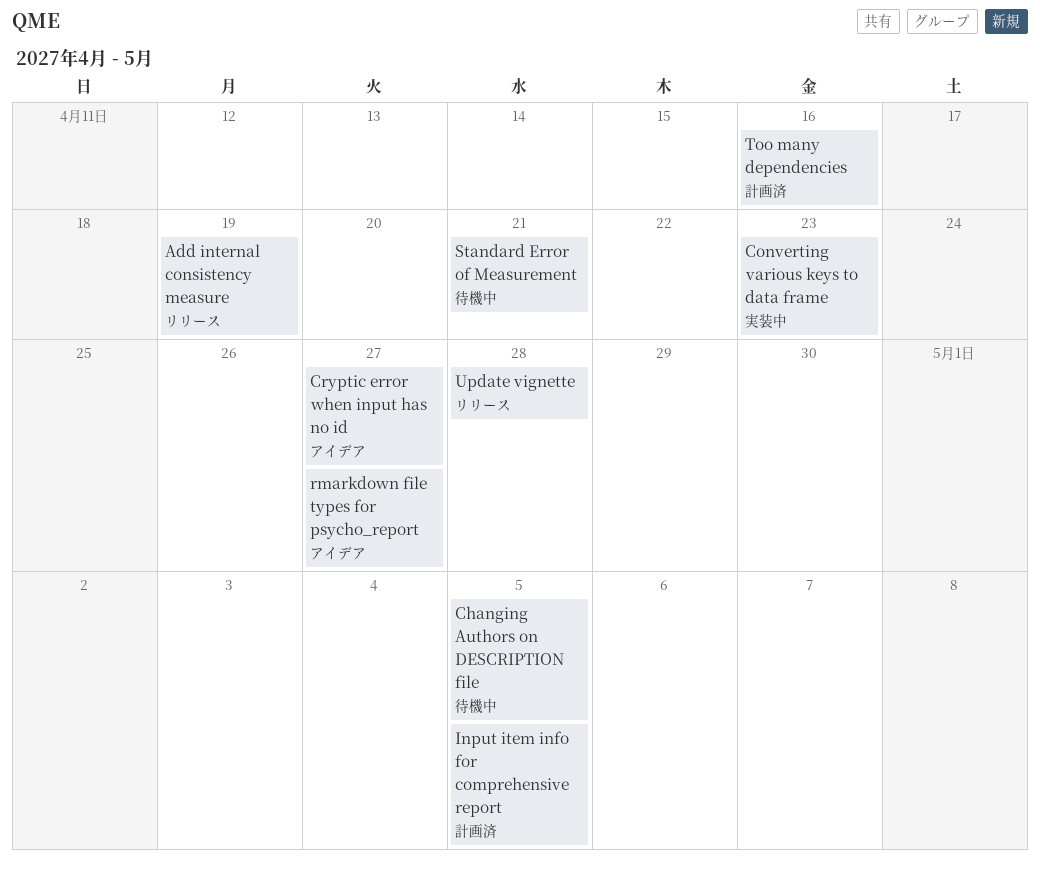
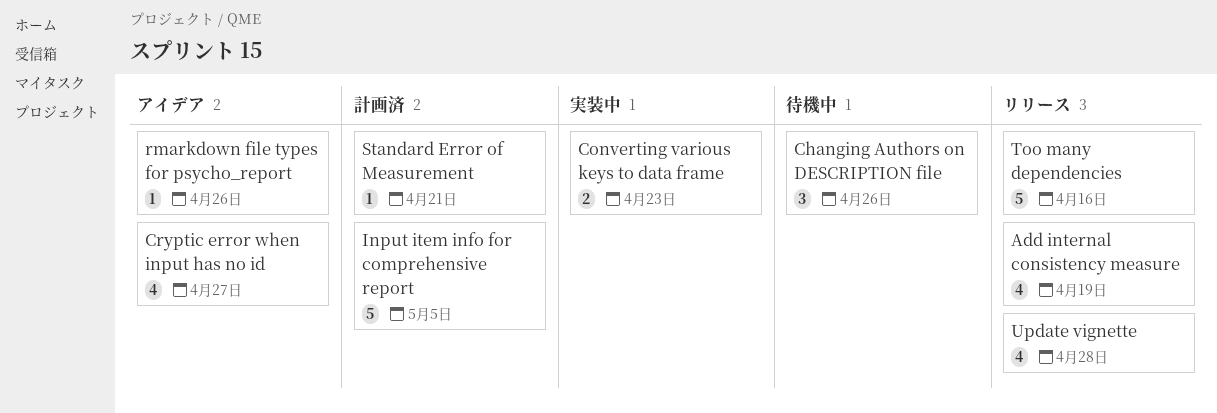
Changing Authors on DESCRIPTION file, due: May 5 -> Apr 26
rmarkdown file types for psycho_report, due: Apr 27 -> Apr 26
Standard Error of Measurement, status: 待機中 -> 計画済
Too many dependencies, status: 計画済 -> リリース

